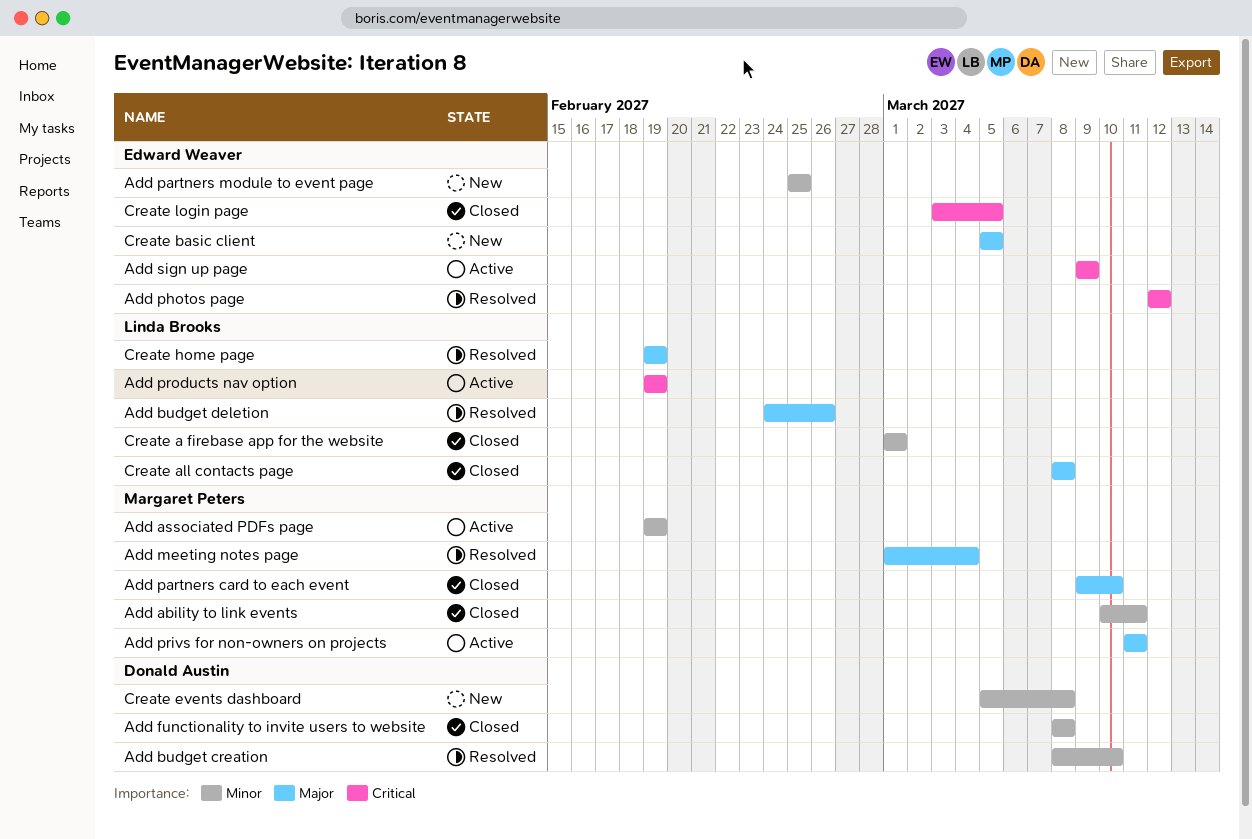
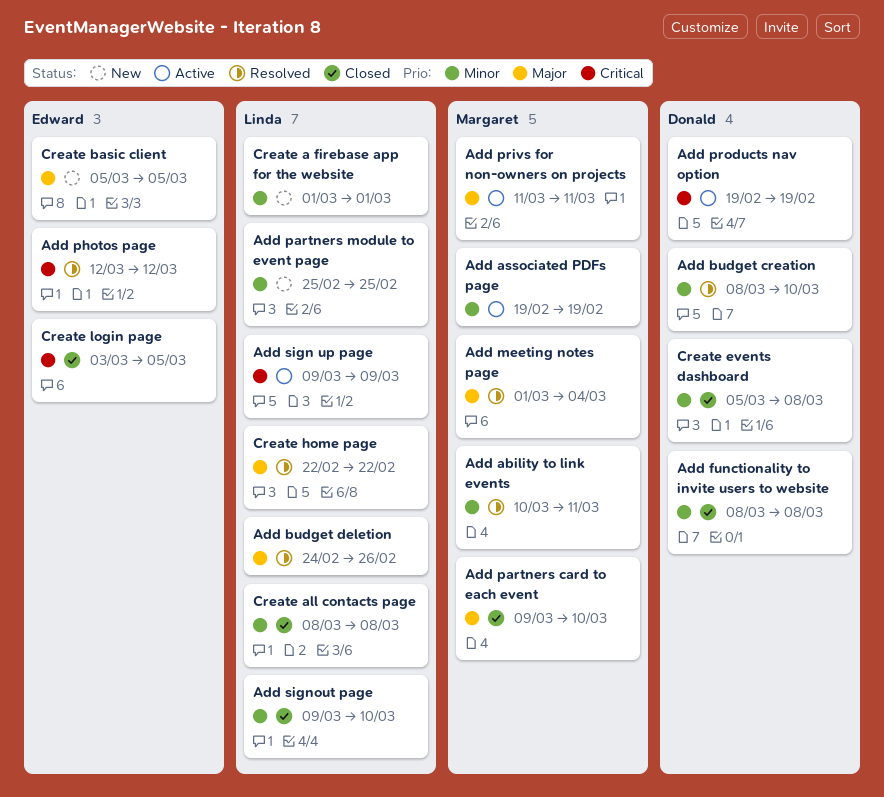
Add ability to link events, status: Closed -> Resolved
Add partners module to event page, owner: Edward Weaver -> Linda Brooks
Add products nav option, owner: Linda Brooks -> Donald Austin
Add sign up page, owner: Edward Weaver -> Linda Brooks
Add signout page: none -> present
Create a firebase app for the website, status: Closed -> New
Create all contacts page, priority: Major -> Minor
Create events dashboard, status: New -> Closed
Create home page, start: Feb 19 -> Feb 22
Create home page, due: Feb 19 -> Feb 22

